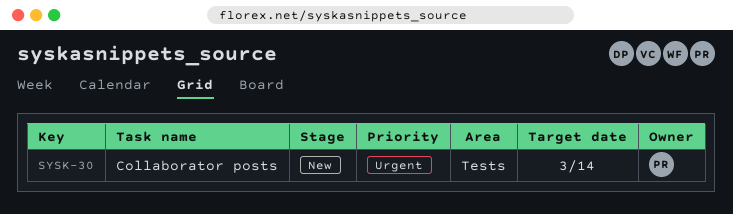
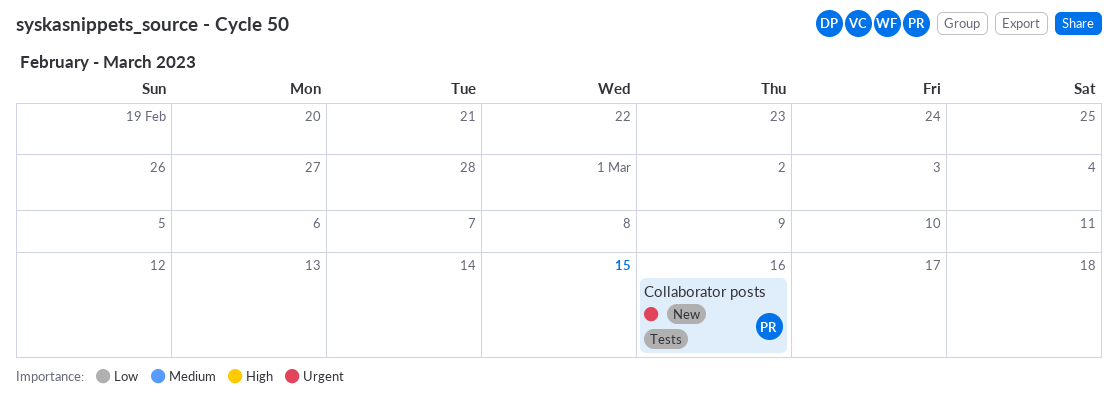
Collaborator posts, due: Mar 14 -> Mar 16

